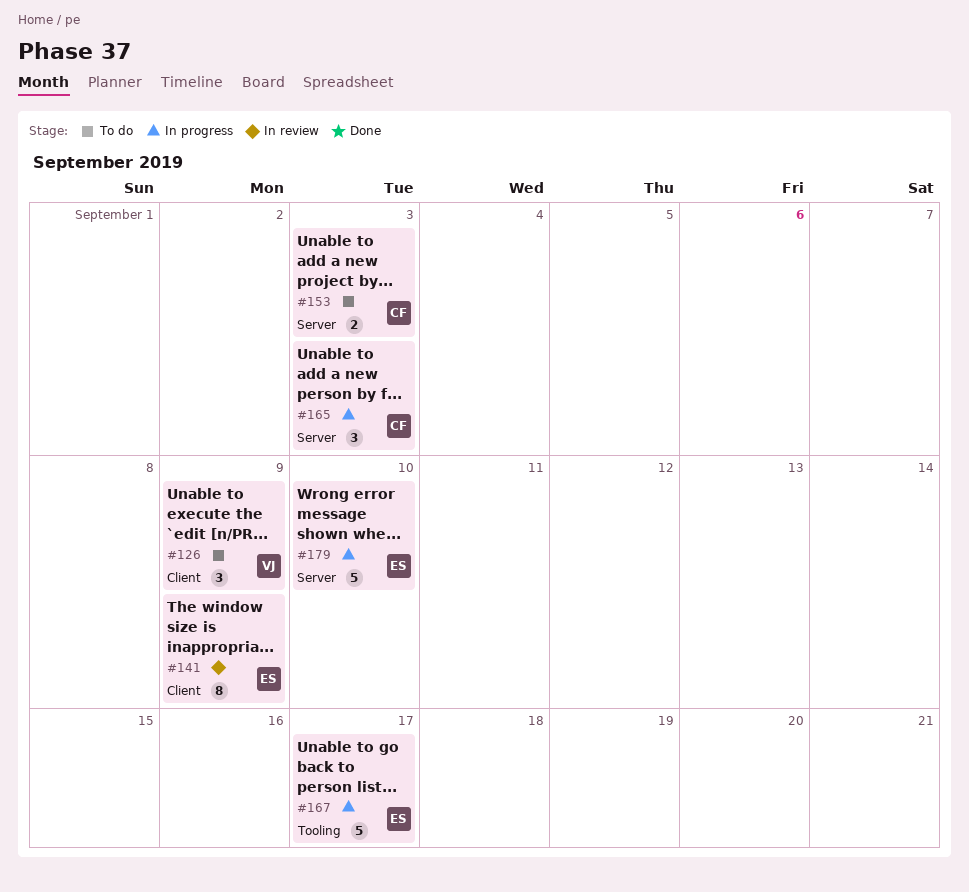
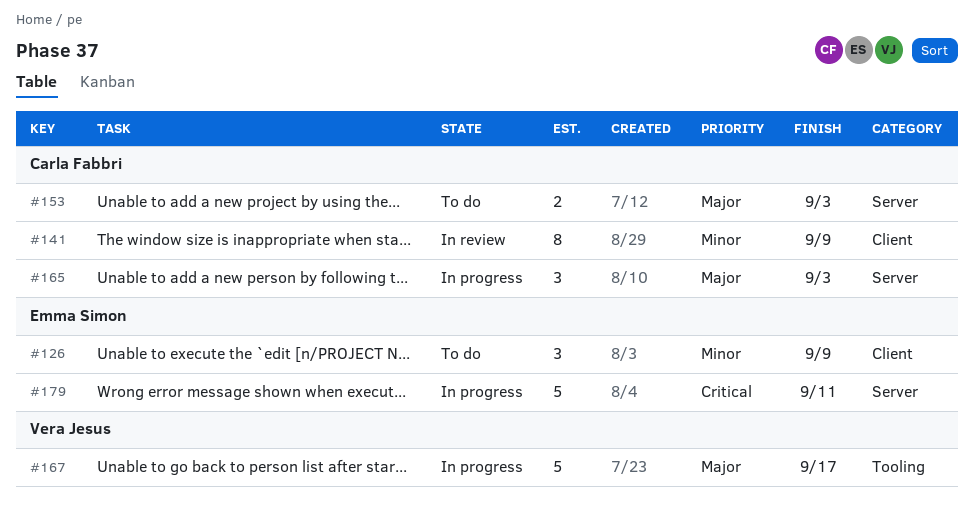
#126, owner: Vera Jesus -> Emma Simon
#141, owner: Emma Simon -> Carla Fabbri
#167, owner: Emma Simon -> Vera Jesus
#179, due: Sep 10 -> Sep 11

